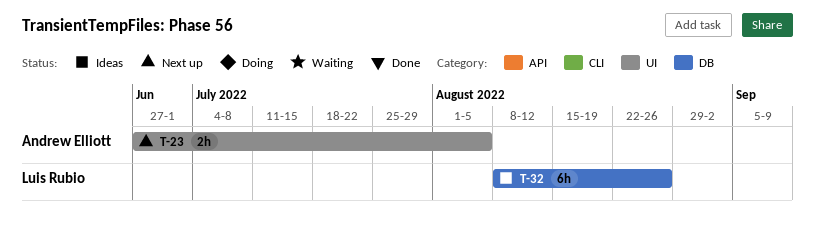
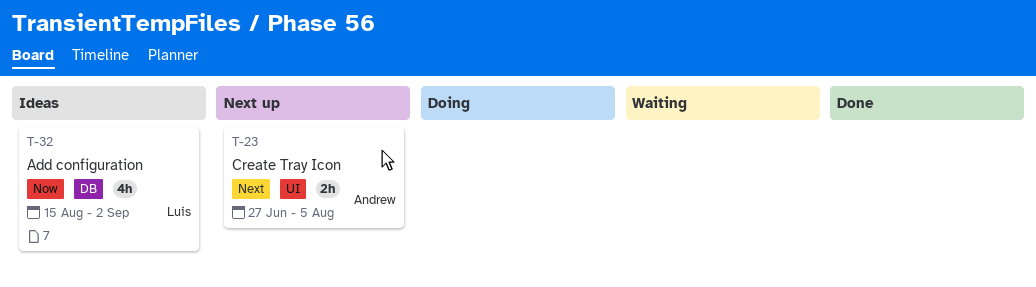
T-32, estimate: 6h -> 4h
T-32, start: Aug 8 -> Aug 15
T-32, due: Aug 26 -> Sep 2

